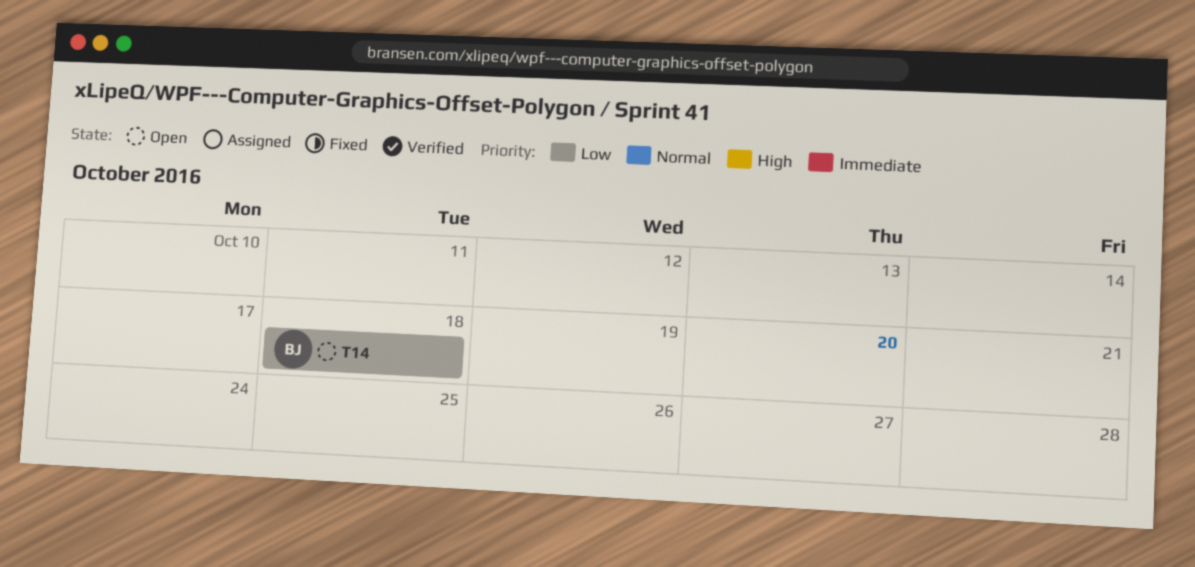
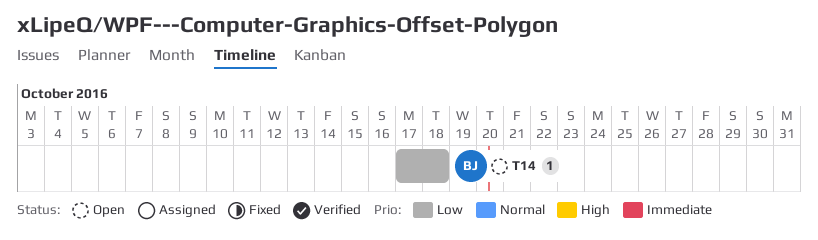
T14, start: Oct 18 -> Oct 17

